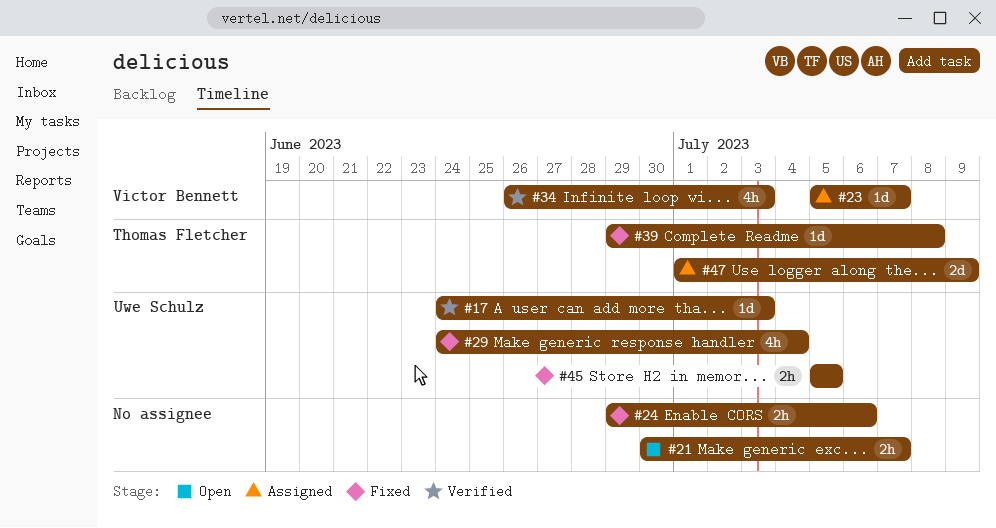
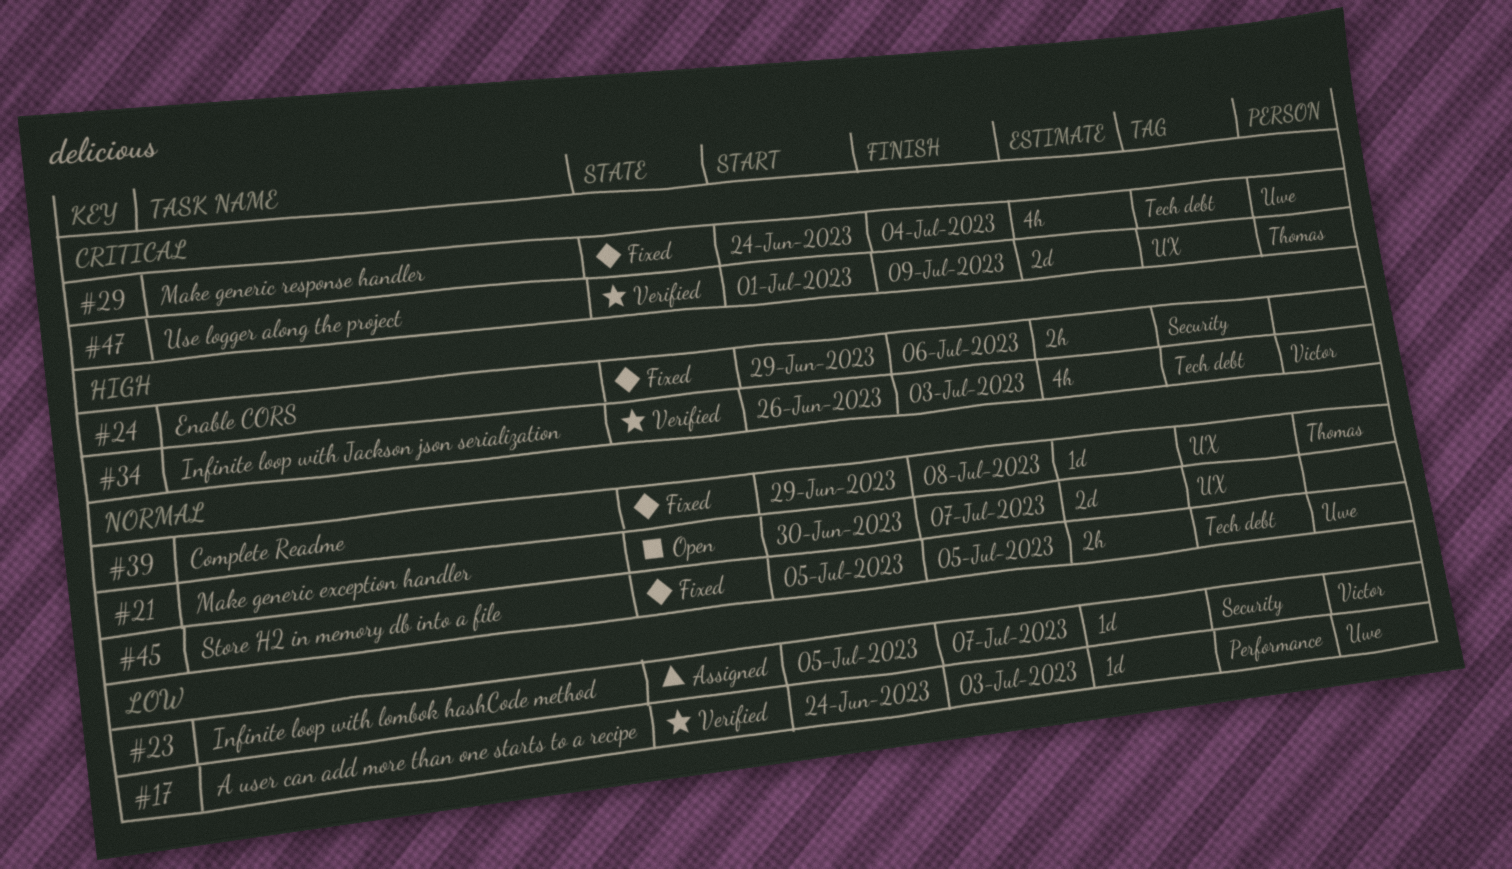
#21, estimate: 2h -> 2d
#47, status: Assigned -> Verified

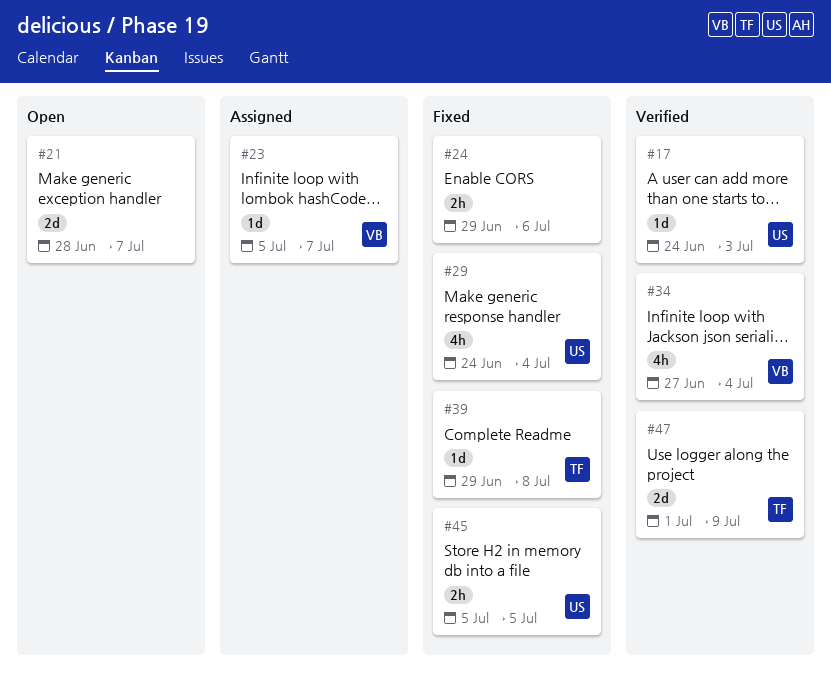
#21, start: Jun 30 -> Jun 28
#34, start: Jun 26 -> Jun 27
#34, due: Jul 3 -> Jul 4

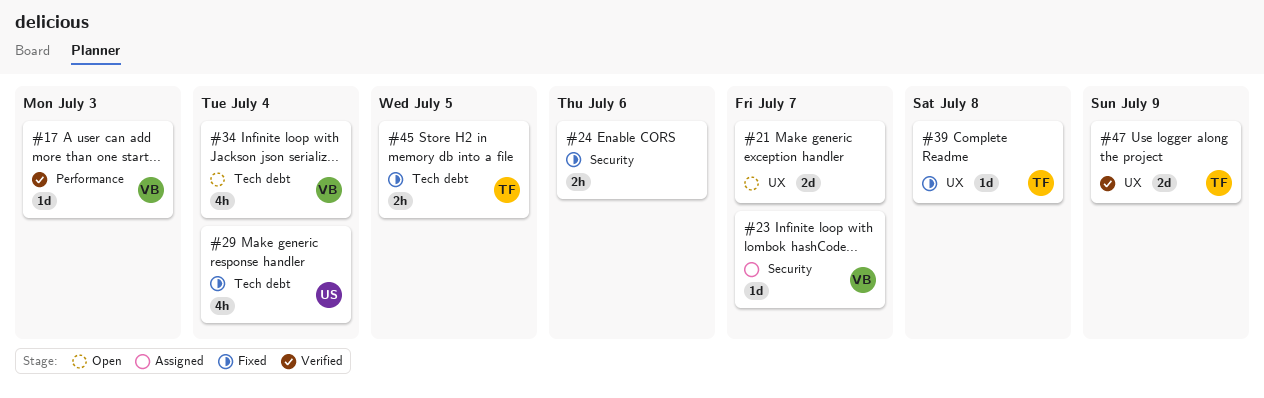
#17, owner: US -> VB
#34, status: Verified -> Open
#45, owner: US -> TF

